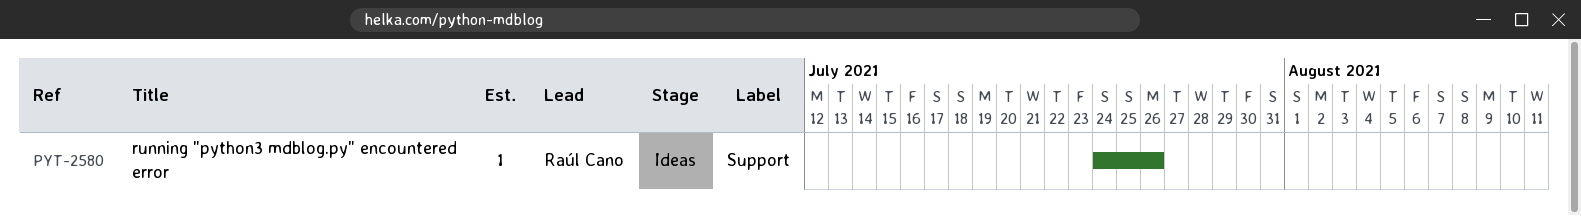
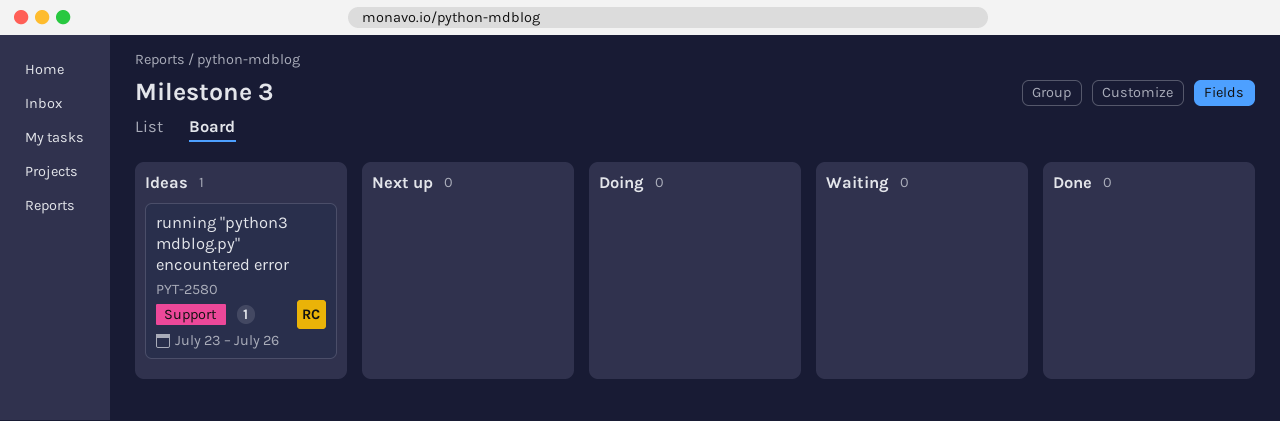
PYT-2580, start: Jul 24 -> Jul 23

